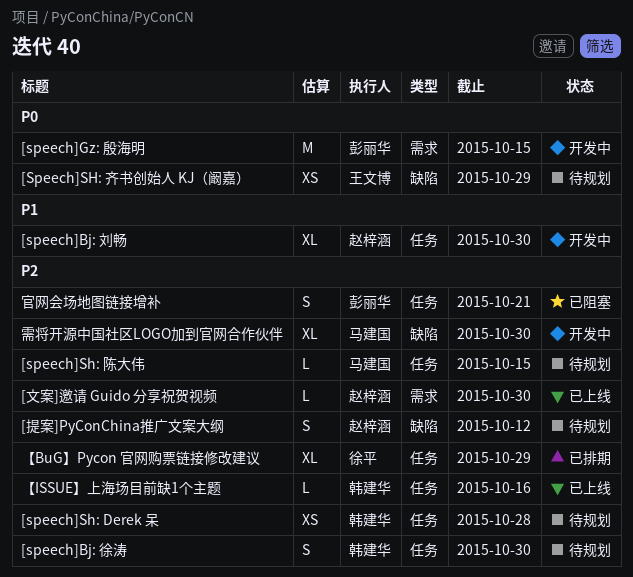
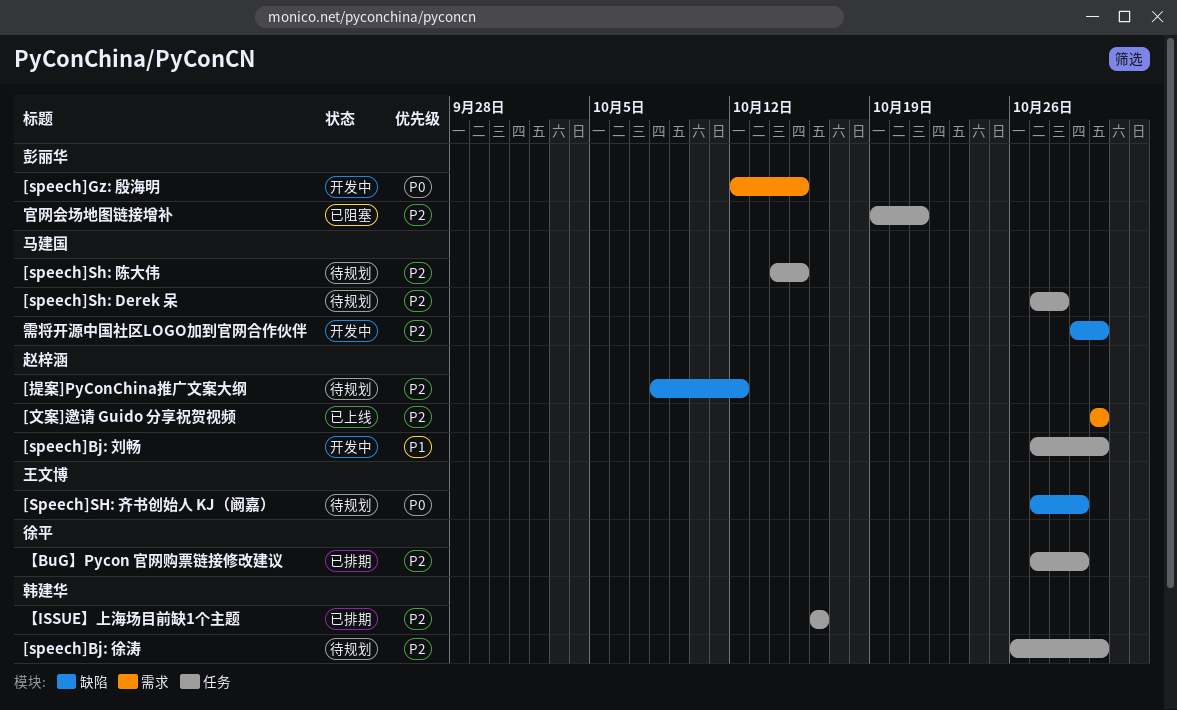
[speech]Sh: Derek 呆, owner: 韩建华 -> 马建国
【ISSUE】上海场目前缺1个主题, status: 已上线 -> 已排期

